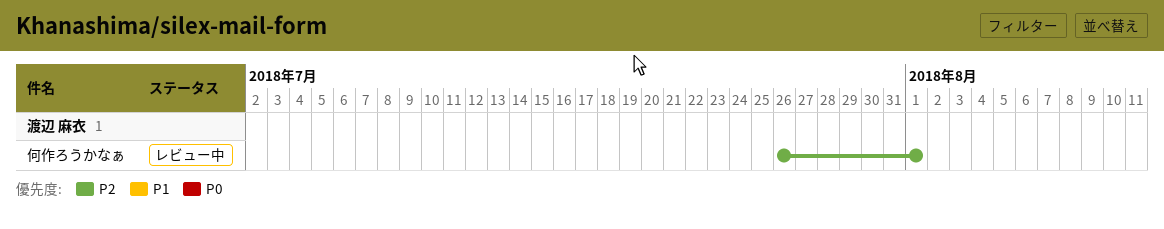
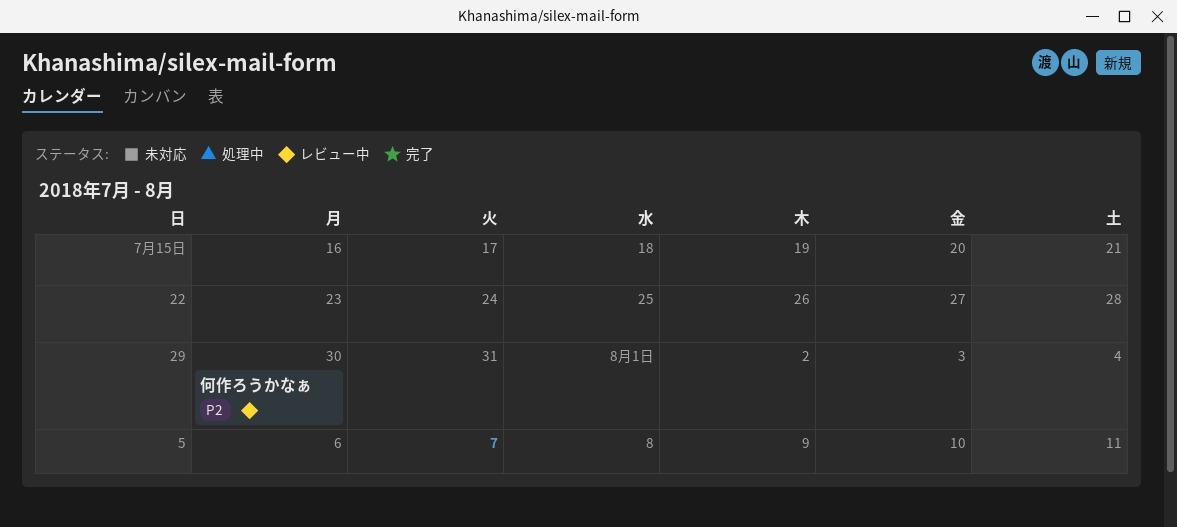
何作ろうかなぁ, due: Aug 1 -> Jul 30

